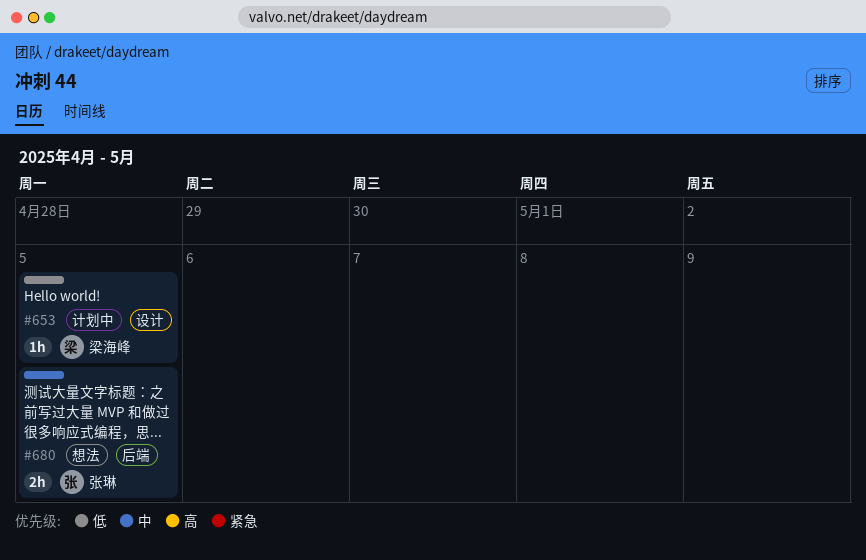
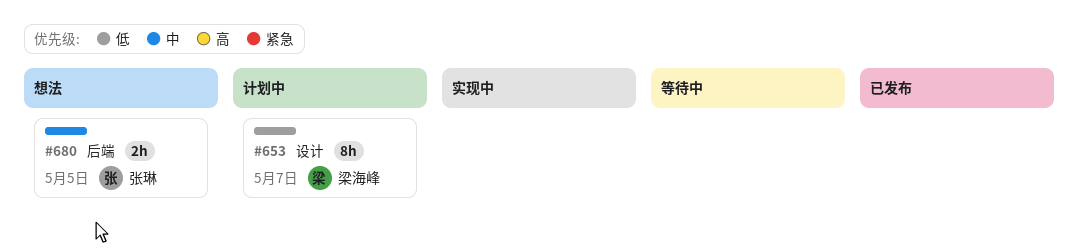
#653, estimate: 1h -> 8h
#653, due: May 5 -> May 7

